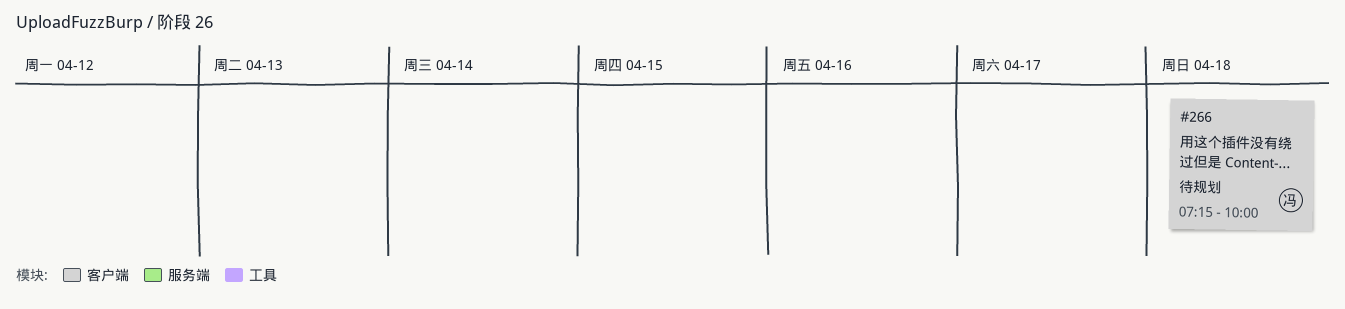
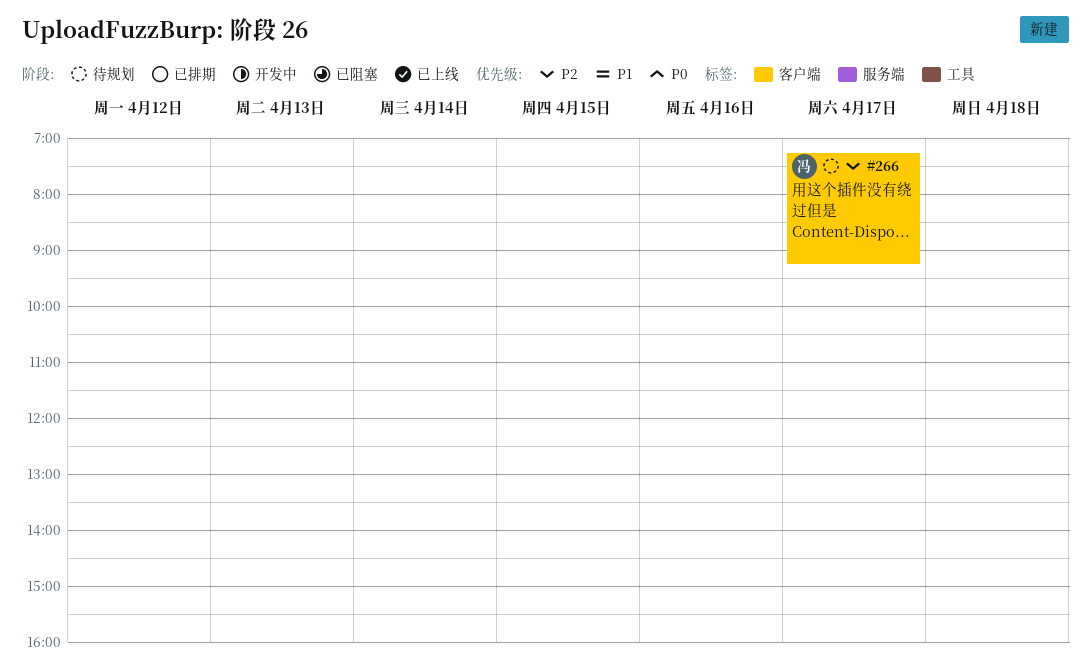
#266, day: Apr 18 -> Apr 17
#266, ends: 10:00 -> 09:15

